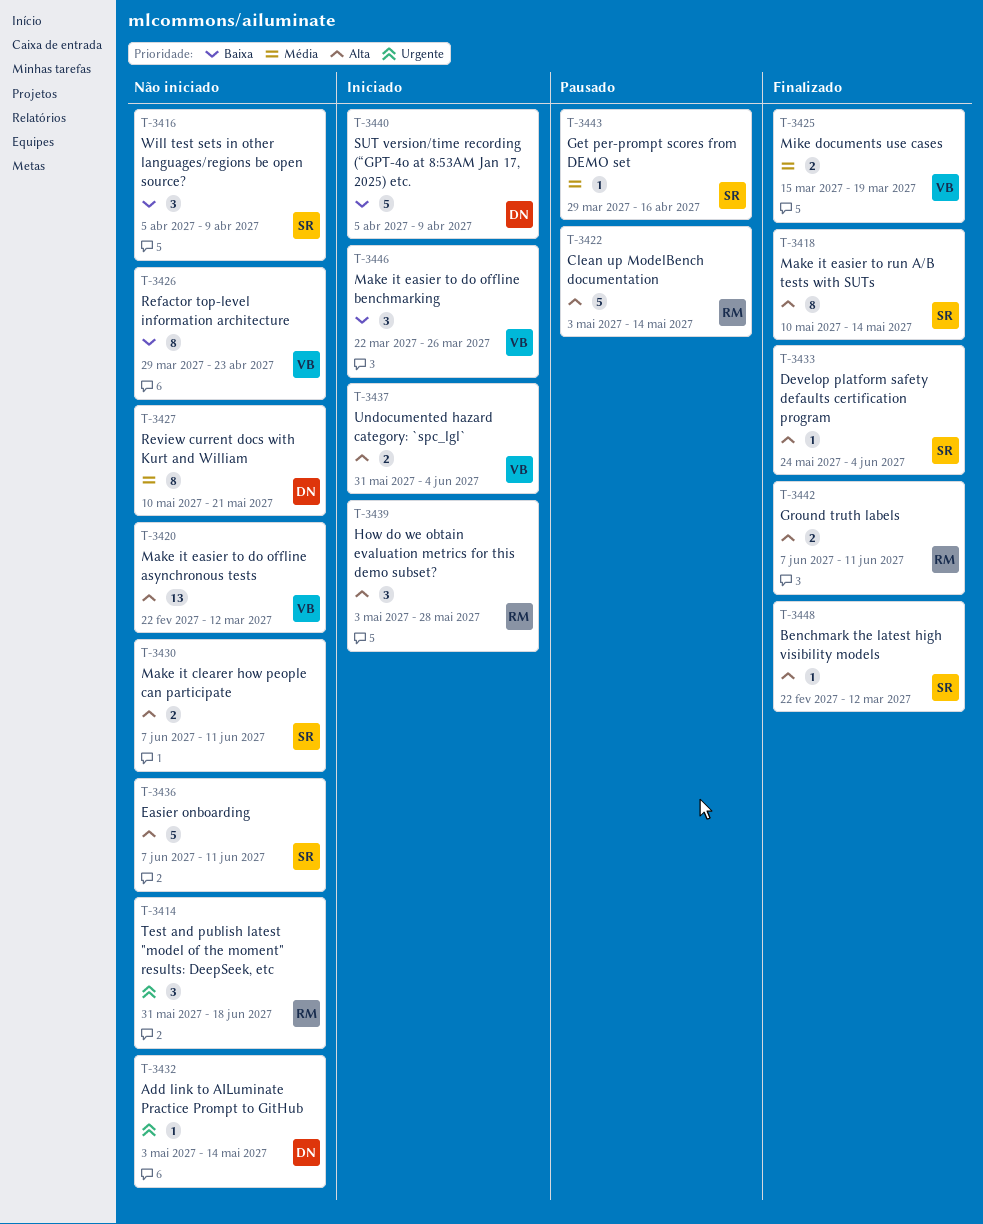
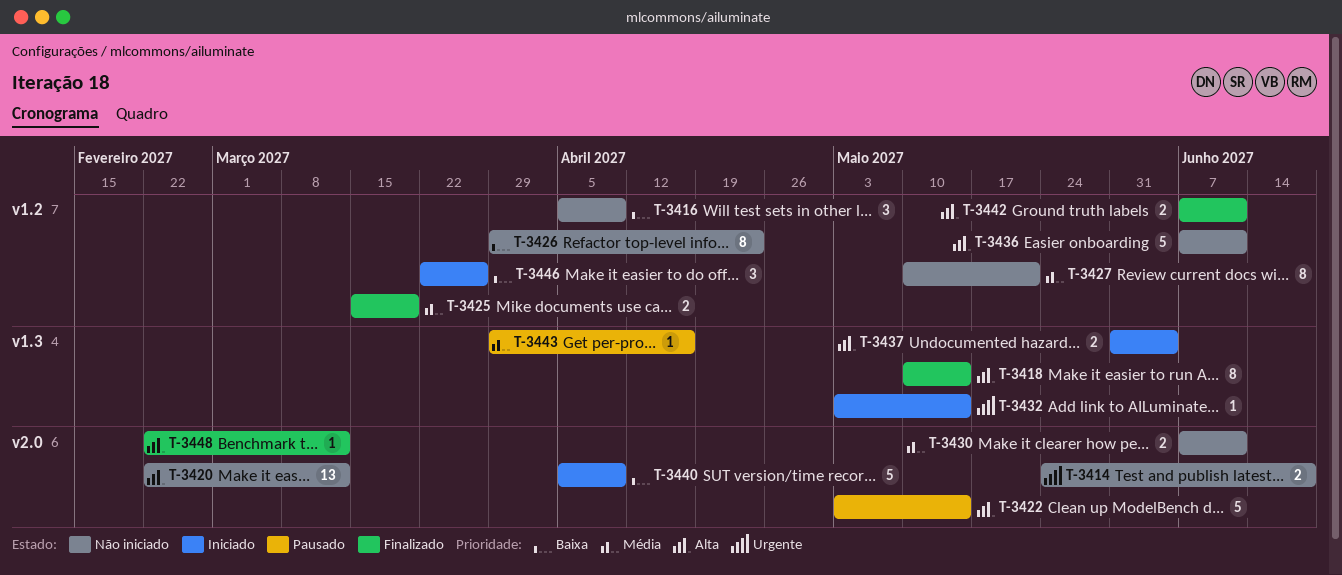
T-3414, estimate: 3 -> 2
T-3414, start: May 31 -> May 24
T-3430, priority: Alta -> Média
T-3432, status: Não iniciado -> Iniciado
T-3433: present -> none
T-3439: present -> none

